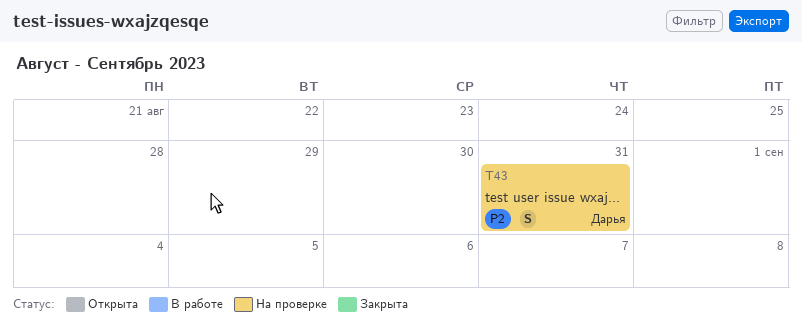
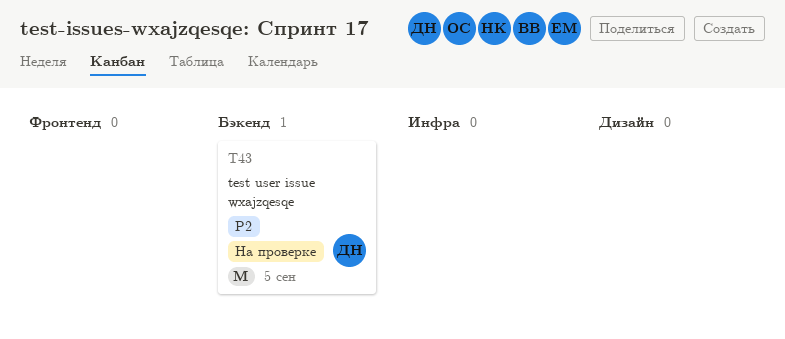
T43, estimate: S -> M
T43, due: Aug 31 -> Sep 5

